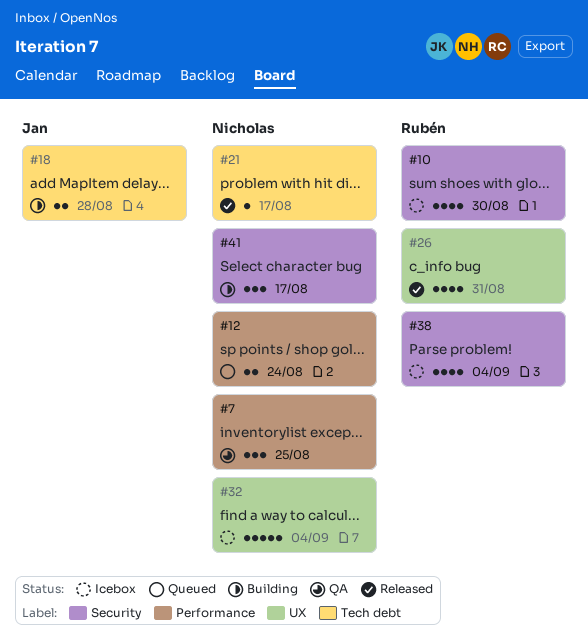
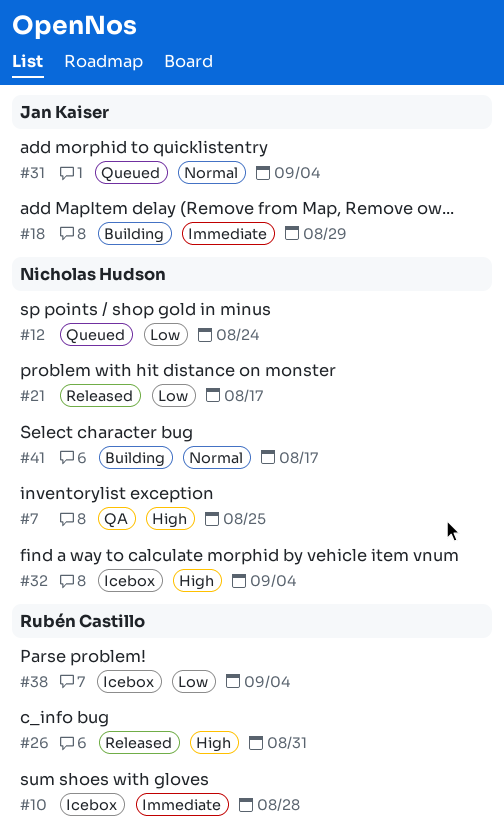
#10, due: Aug 30 -> Aug 28
#18, due: Aug 28 -> Aug 29
#31: none -> present

